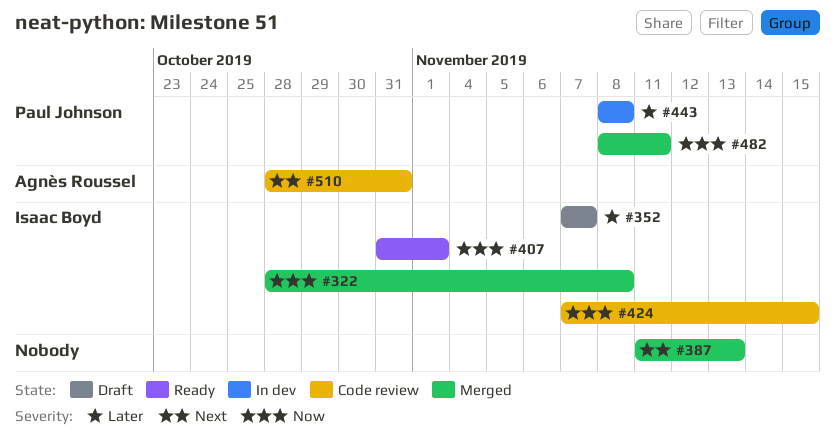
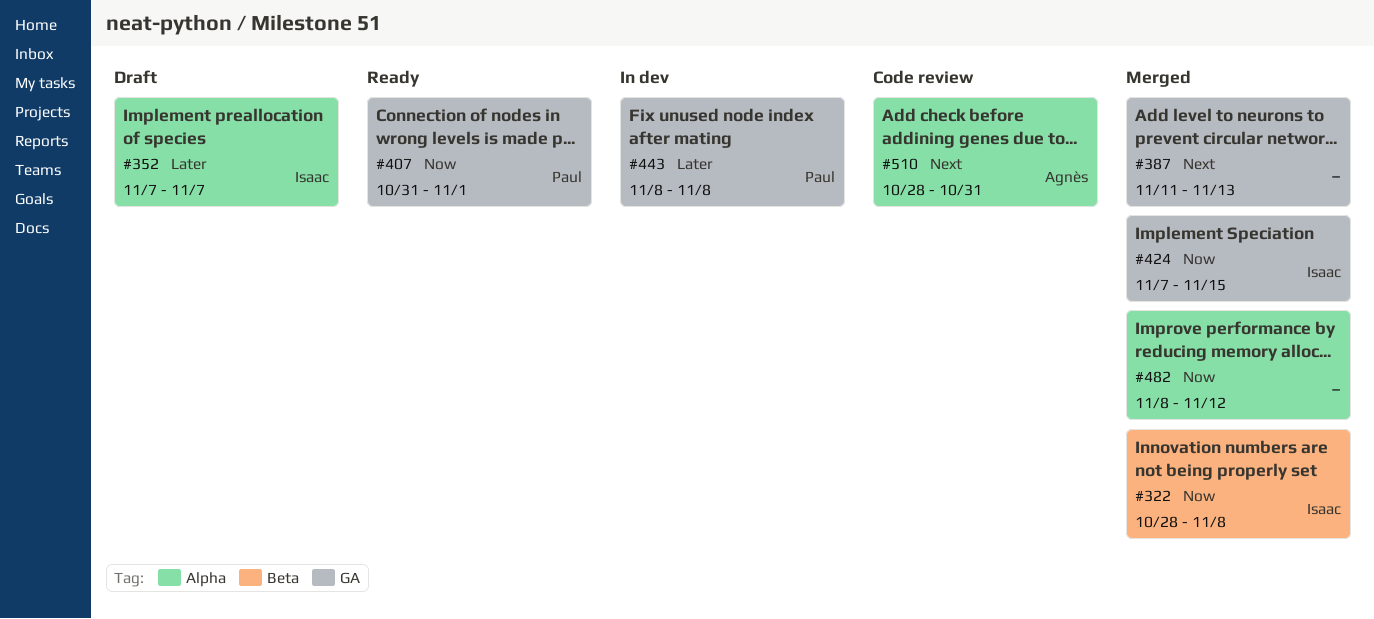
#407, owner: Isaac Boyd -> Paul Johnson
#424, status: Code review -> Merged
#482, owner: Paul Johnson -> none
#482, due: Nov 11 -> Nov 12

